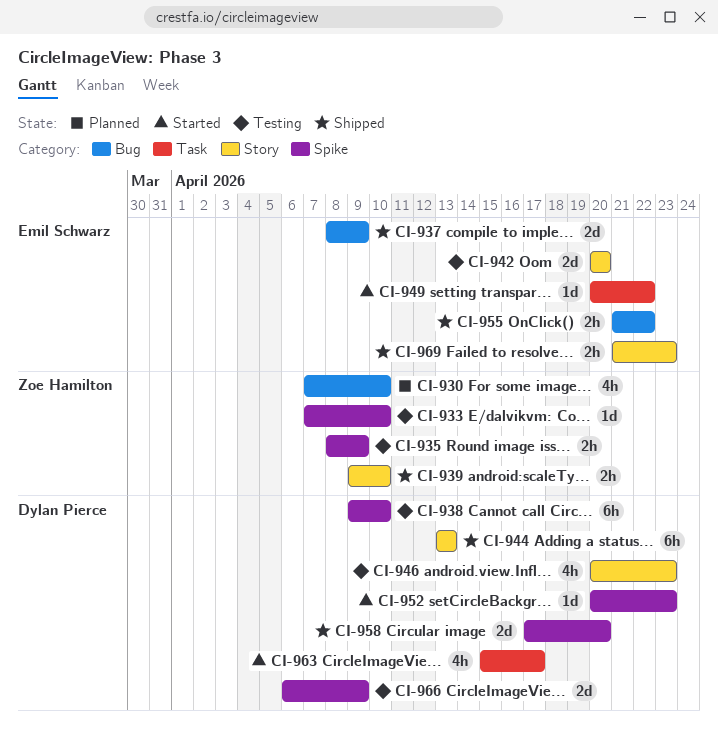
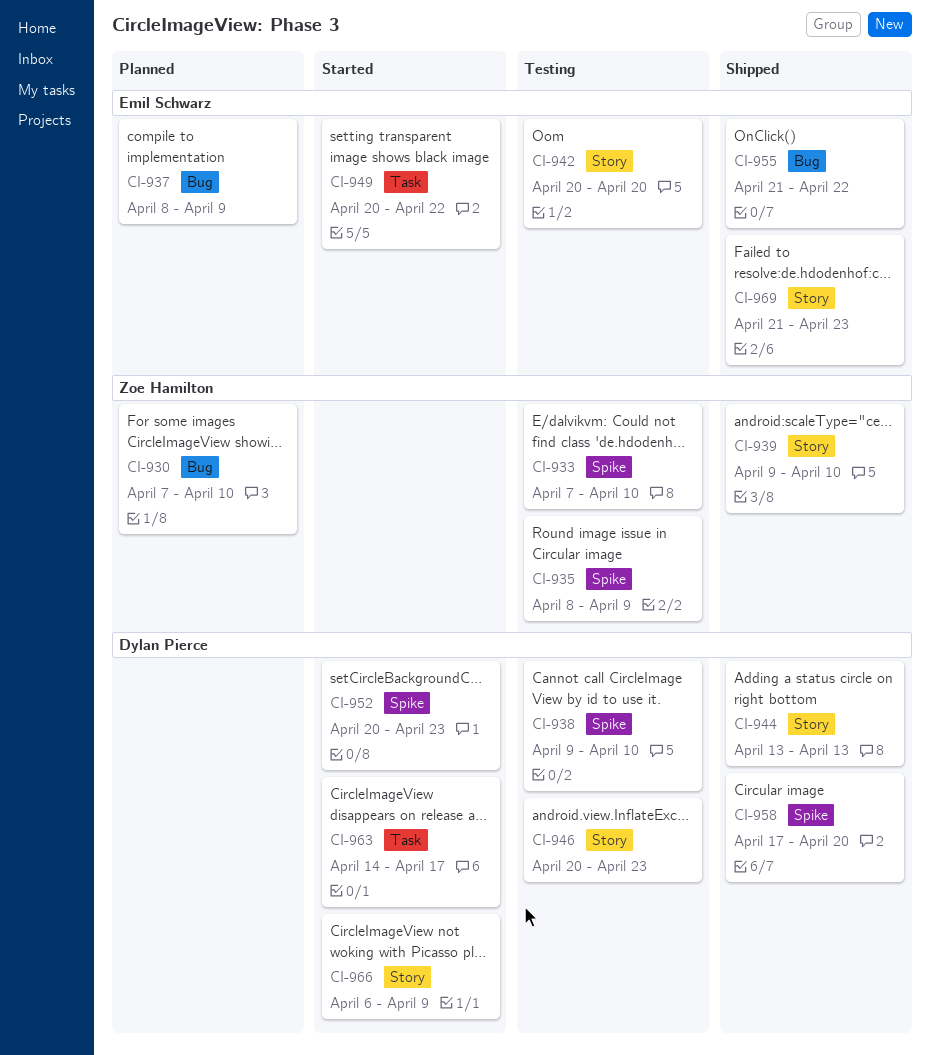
CI-937, status: Shipped -> Planned
CI-963, start: Apr 15 -> Apr 14
CI-966, status: Testing -> Started
CI-966, label: Spike -> Story

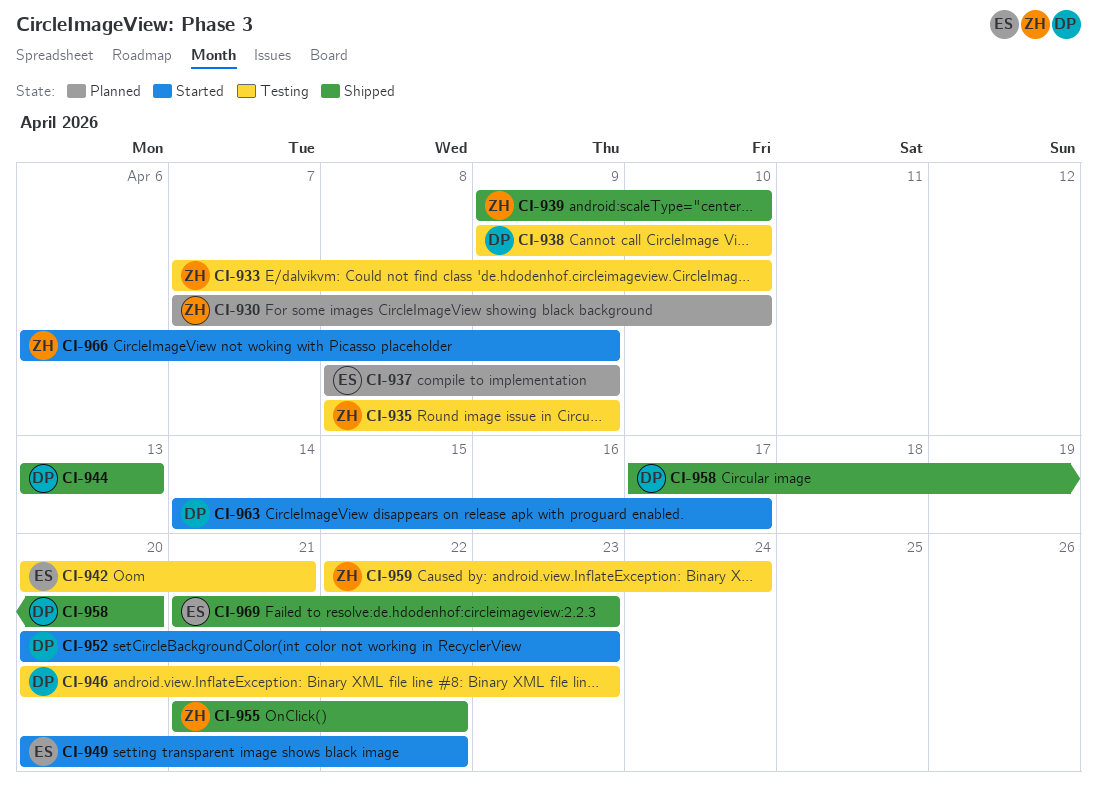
CI-942, due: Apr 20 -> Apr 21
CI-955, owner: Emil Schwarz -> Zoe Hamilton
CI-959: none -> present
CI-966, owner: Dylan Pierce -> Zoe Hamilton

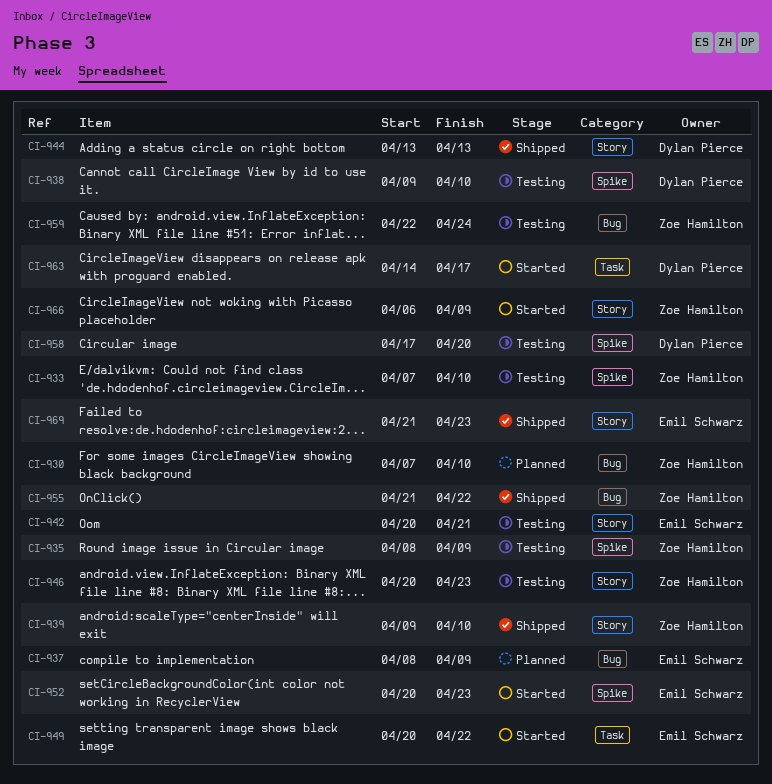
CI-946, owner: Dylan Pierce -> Zoe Hamilton
CI-952, owner: Dylan Pierce -> Emil Schwarz
CI-958, status: Shipped -> Testing

